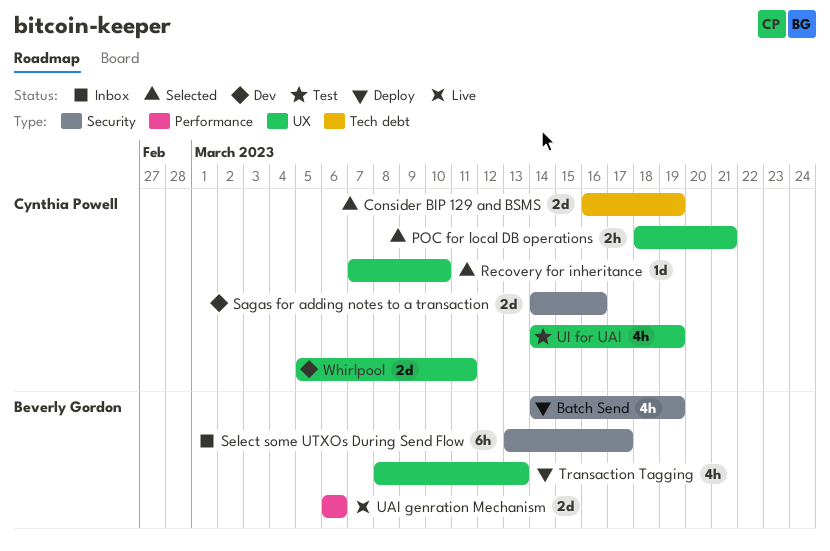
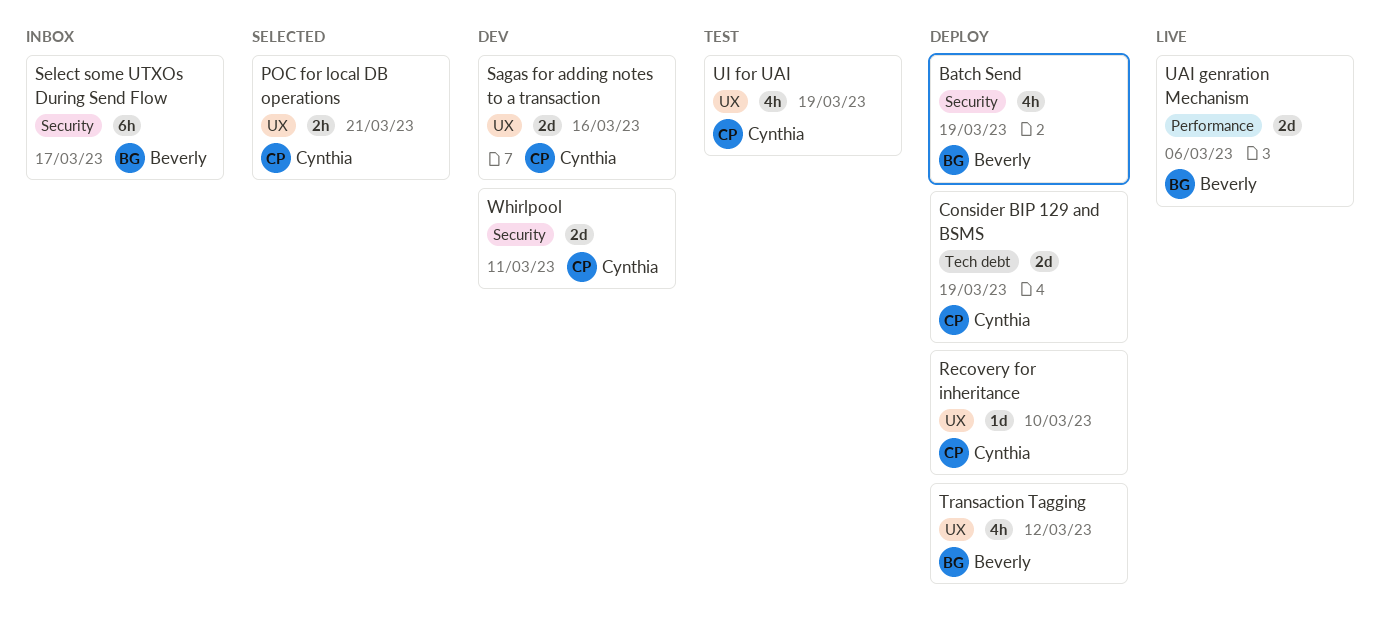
Consider BIP 129 and BSMS, status: Selected -> Deploy
Recovery for inheritance, status: Selected -> Deploy
Sagas for adding notes to a transaction, label: Security -> UX
Transaction Tagging, due: Mar 13 -> Mar 12
Whirlpool, label: UX -> Security

